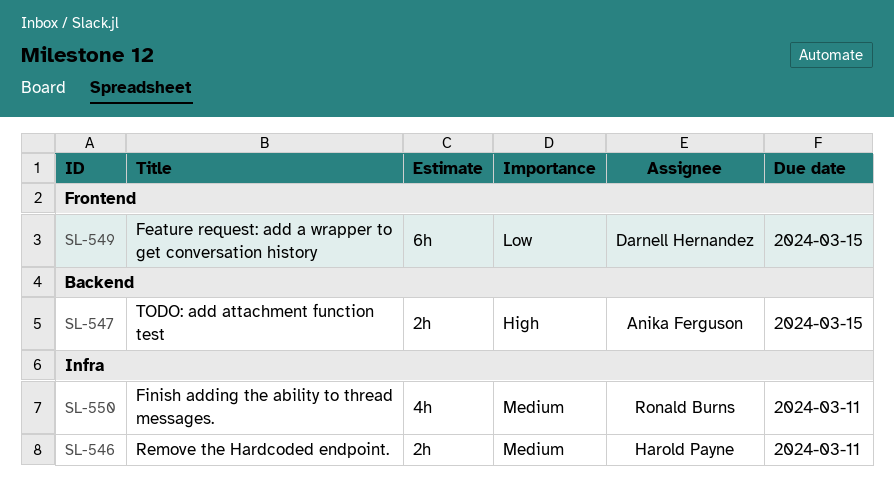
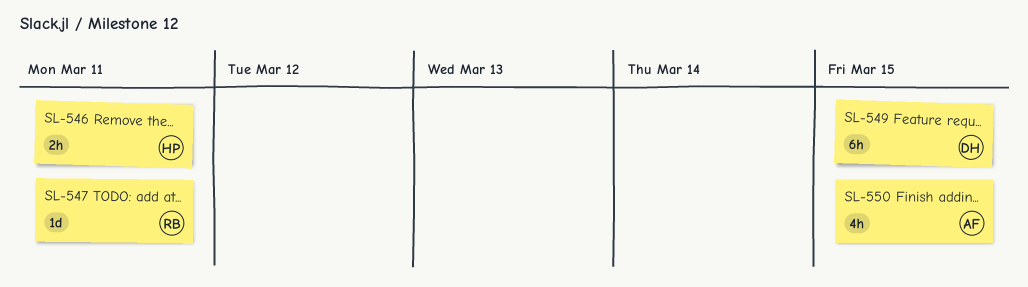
SL-547, owner: Anika Ferguson -> Ronald Burns
SL-547, estimate: 2h -> 1d
SL-547, due: Mar 15 -> Mar 11
SL-550, owner: Ronald Burns -> Anika Ferguson
SL-550, due: Mar 11 -> Mar 15

